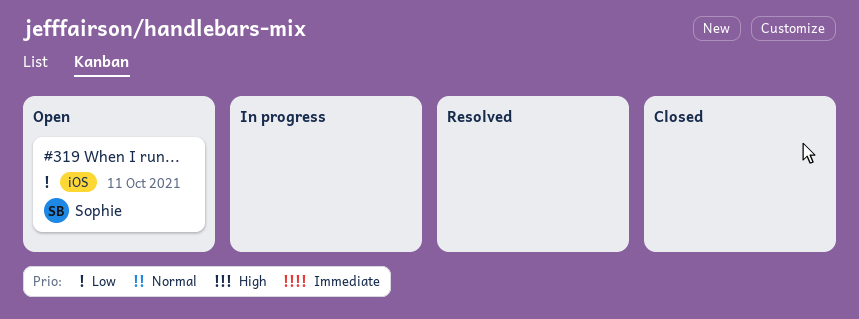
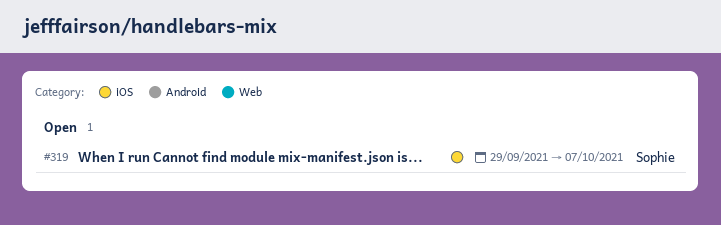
#319, due: Oct 11 -> Oct 7

